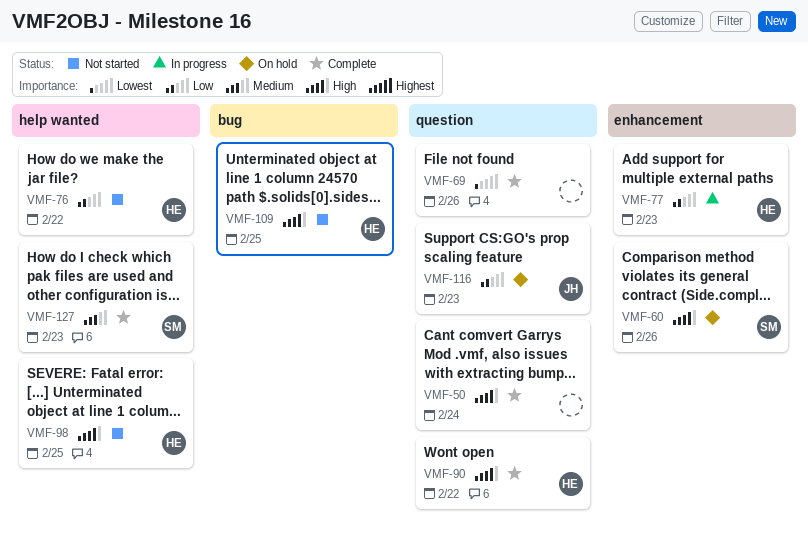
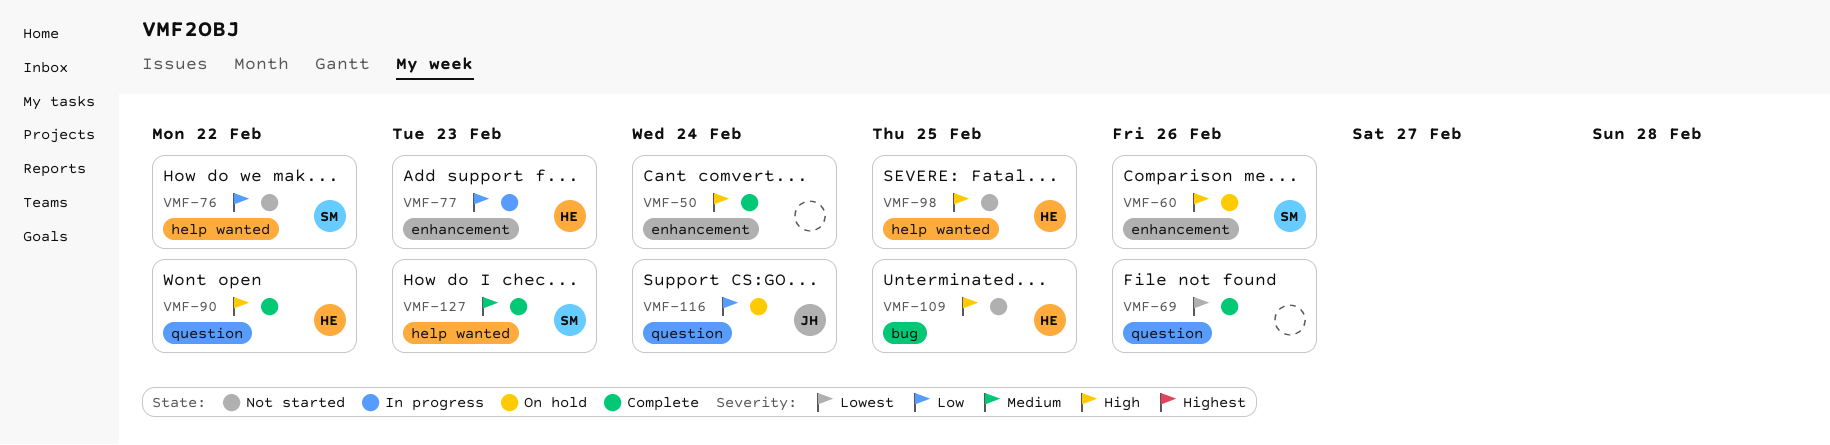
VMF-50, label: question -> enhancement
VMF-76, owner: HE -> SM
VMF-116, due: Feb 23 -> Feb 24

